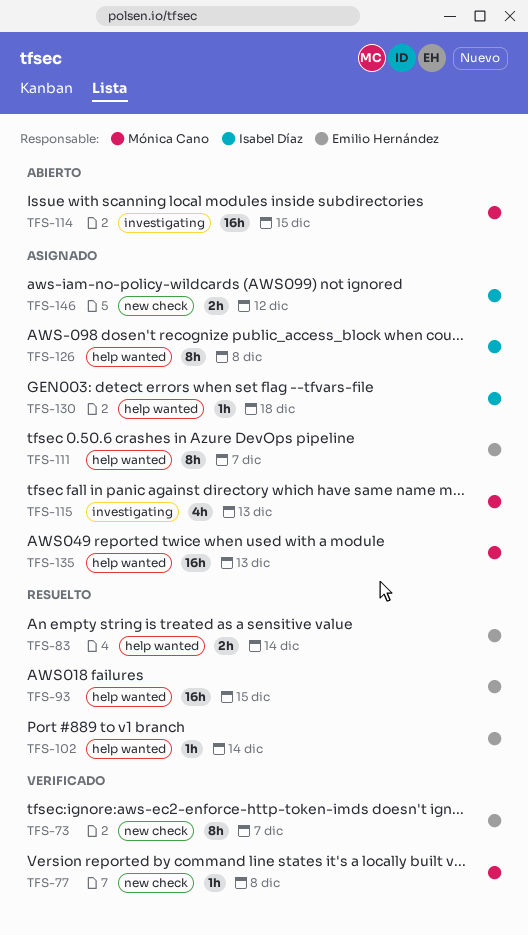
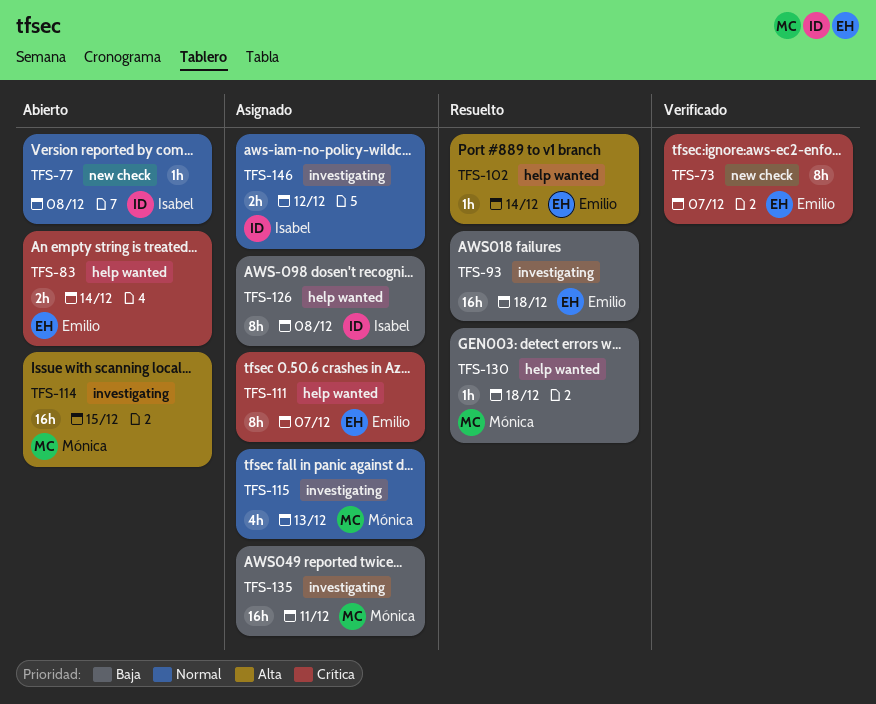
TFS-77, status: Verificado -> Abierto
TFS-77, owner: Mónica Cano -> Isabel Díaz
TFS-83, status: Resuelto -> Abierto
TFS-93, label: help wanted -> investigating
TFS-93, due: Dec 15 -> Dec 18
TFS-130, status: Asignado -> Resuelto
TFS-130, owner: Isabel Díaz -> Mónica Cano
TFS-135, label: help wanted -> investigating
TFS-135, due: Dec 13 -> Dec 11
TFS-146, label: new check -> investigating

